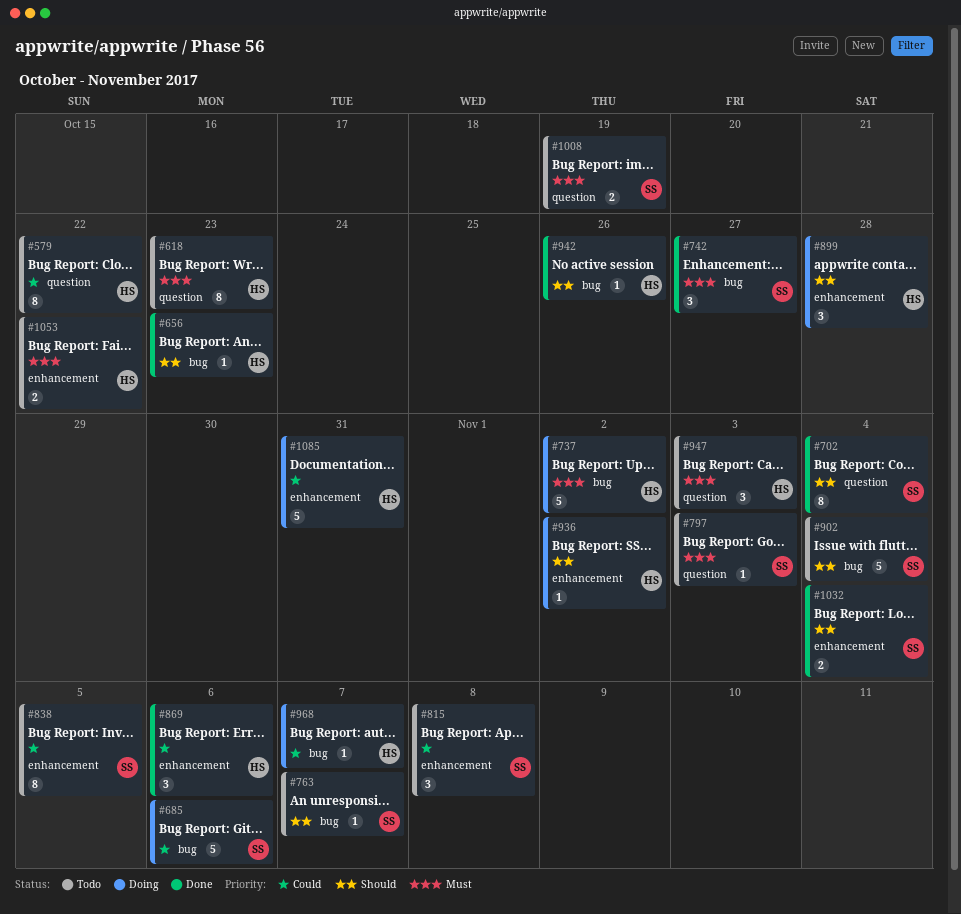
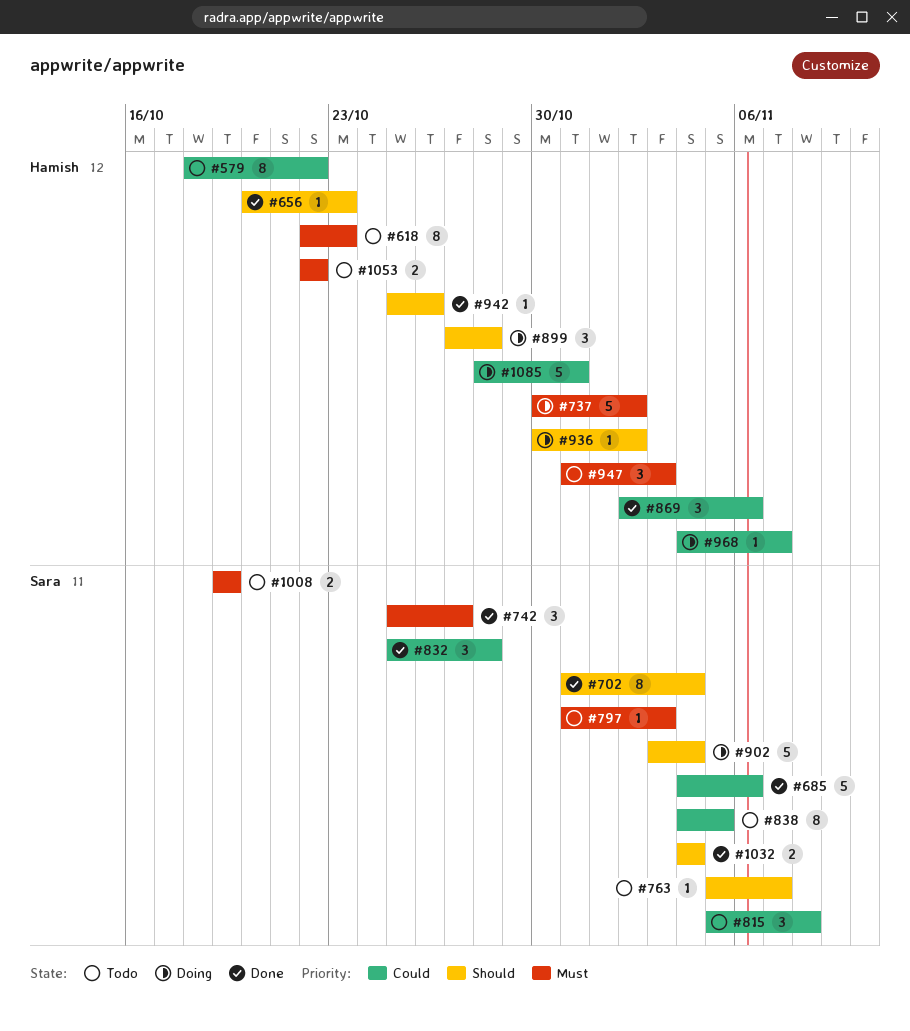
#685, status: Doing -> Done
#832: none -> present
#902, status: Todo -> Doing

